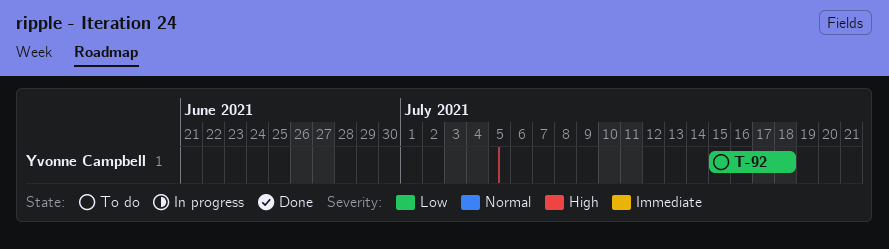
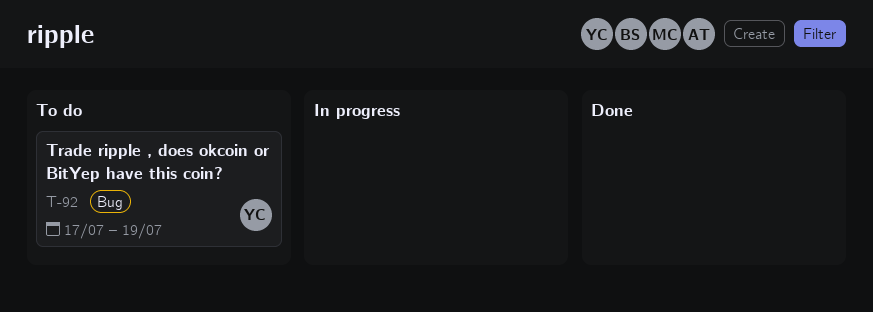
T-92, start: Jul 15 -> Jul 17
T-92, due: Jul 18 -> Jul 19

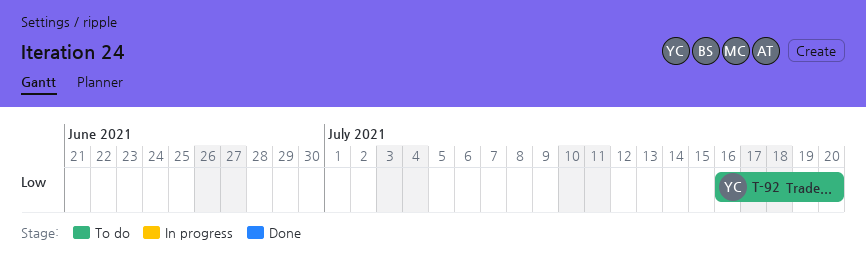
T-92, start: Jul 17 -> Jul 16
T-92, due: Jul 19 -> Jul 20

